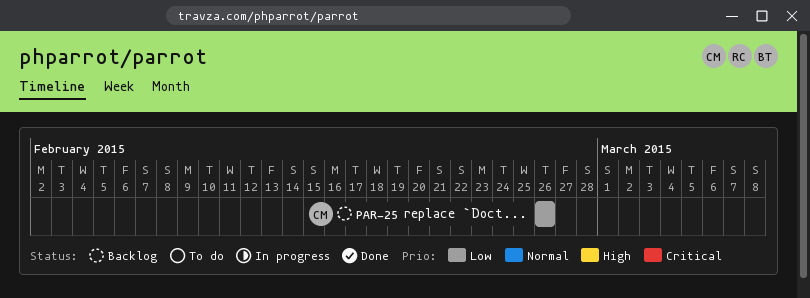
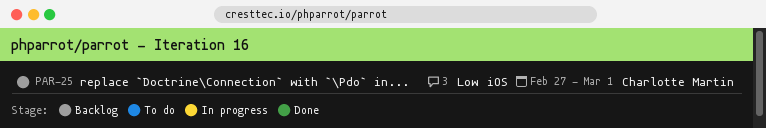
PAR-25, start: Feb 26 -> Feb 27
PAR-25, due: Feb 26 -> Mar 1

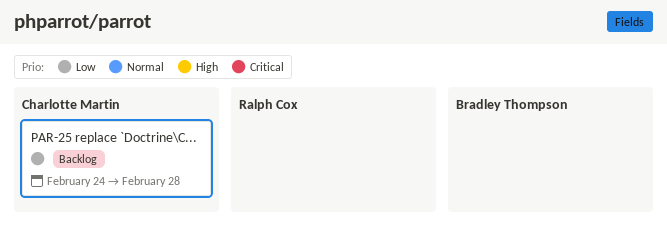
PAR-25, start: Feb 27 -> Feb 24
PAR-25, due: Mar 1 -> Feb 28

